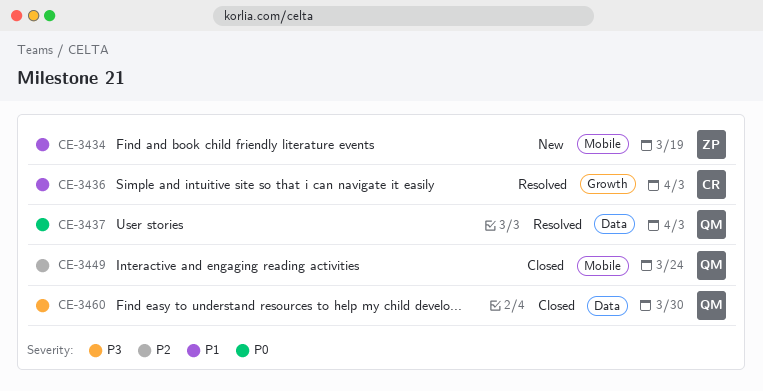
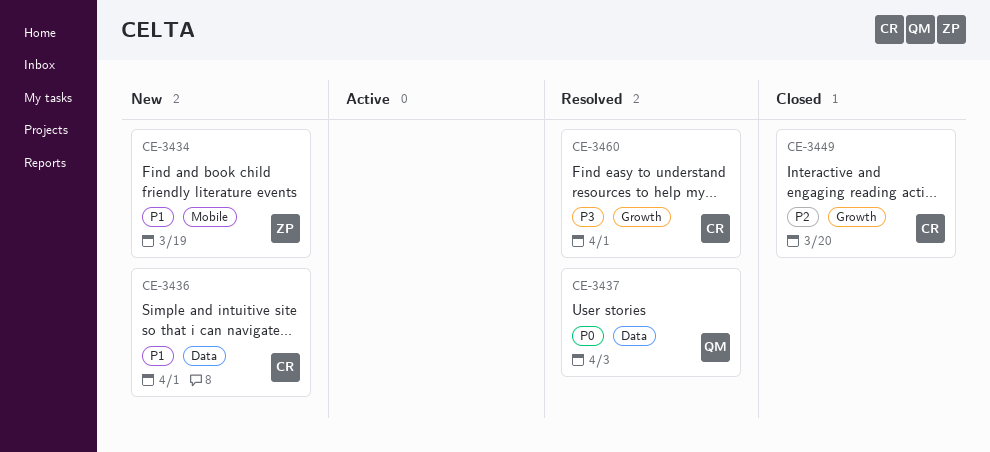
CE-3436, status: Resolved -> New
CE-3436, label: Growth -> Data
CE-3436, due: Apr 3 -> Apr 1
CE-3449, owner: QM -> CR
CE-3449, label: Mobile -> Growth
CE-3449, due: Mar 24 -> Mar 20
CE-3460, status: Closed -> Resolved
CE-3460, owner: QM -> CR
CE-3460, label: Data -> Growth
CE-3460, due: Mar 30 -> Apr 1

